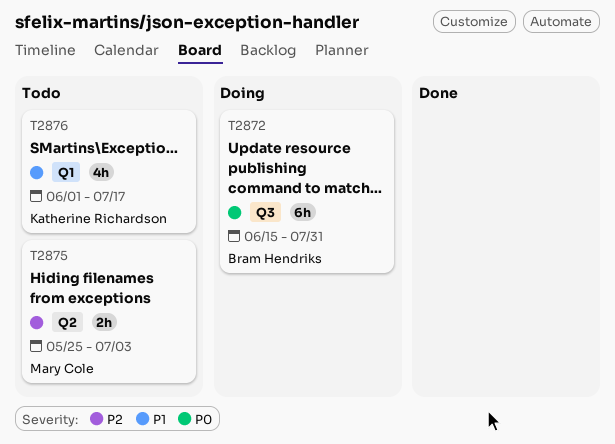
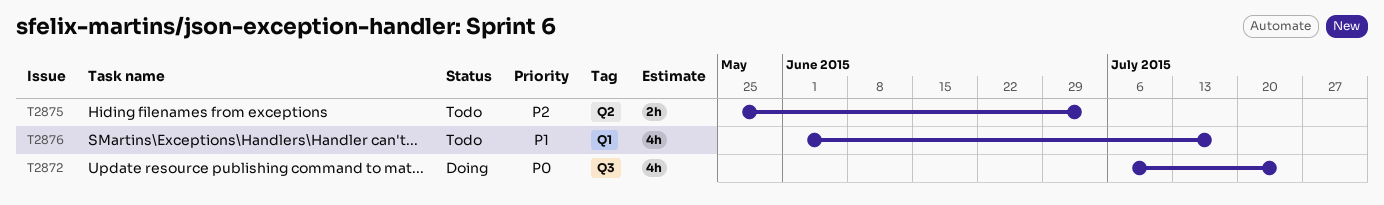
T2872, estimate: 6h -> 4h
T2872, start: Jun 15 -> Jul 6
T2872, due: Jul 31 -> Jul 24

